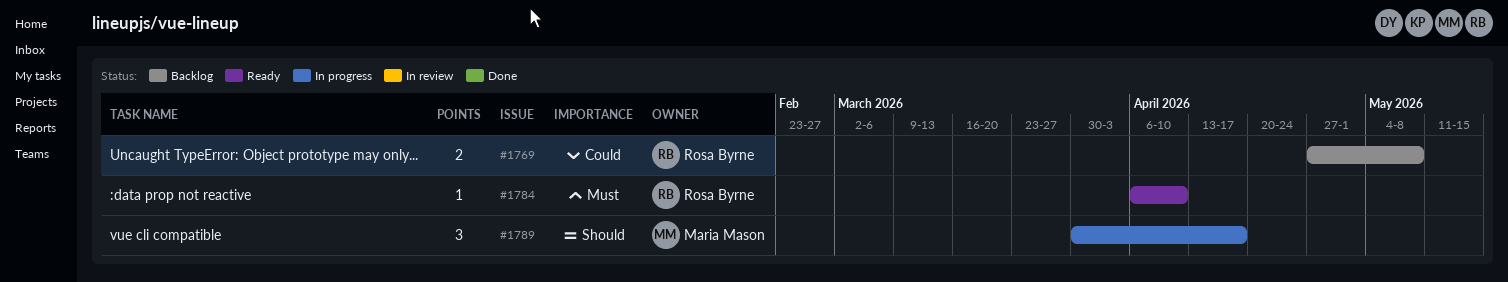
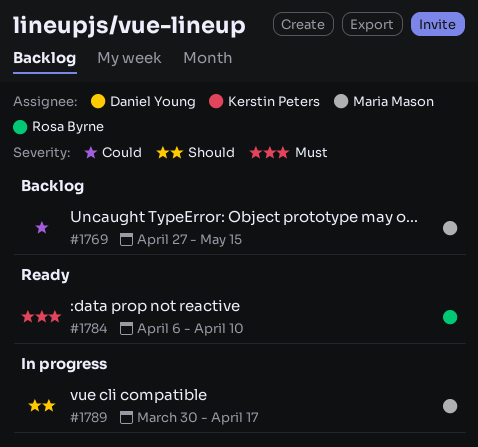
#1769, owner: Rosa Byrne -> Maria Mason
#1769, due: May 8 -> May 15

